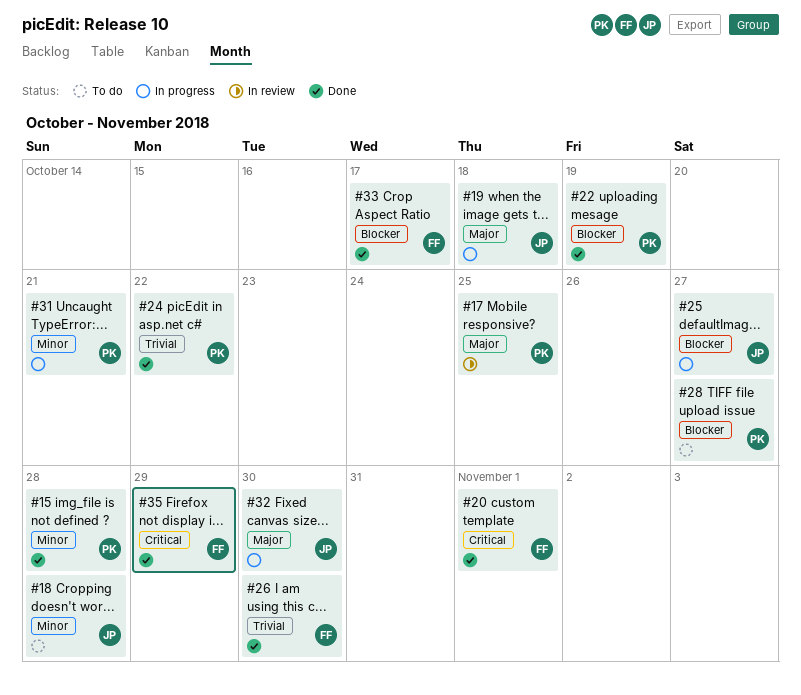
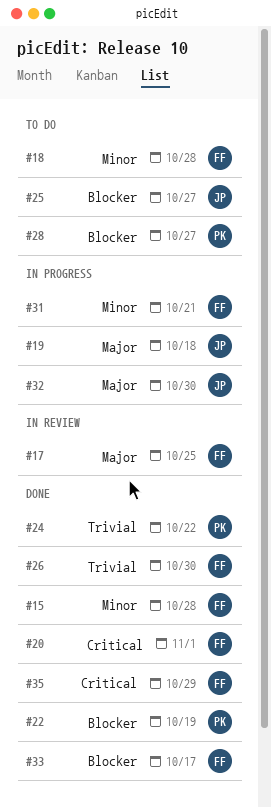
#15, owner: PK -> FF
#17, owner: PK -> FF
#18, owner: JP -> FF
#25, status: In progress -> To do
#31, owner: PK -> FF

